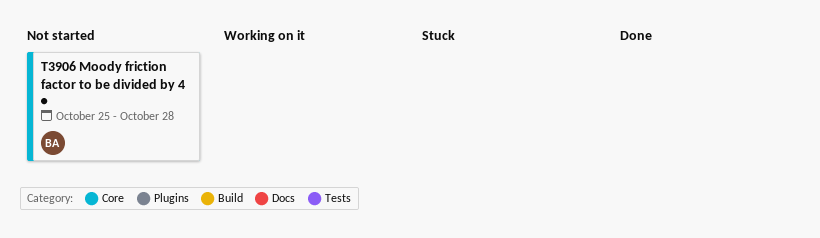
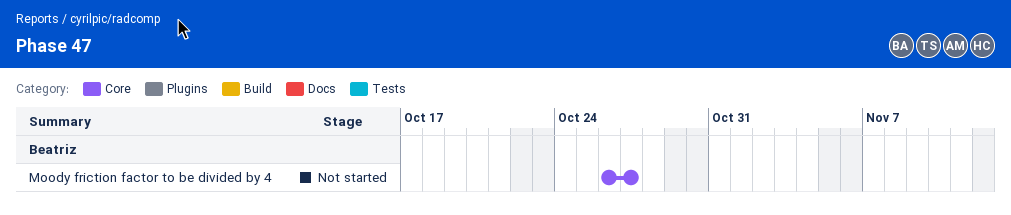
Moody friction factor to be divided by 4, start: Oct 25 -> Oct 26
Moody friction factor to be divided by 4, due: Oct 28 -> Oct 27

